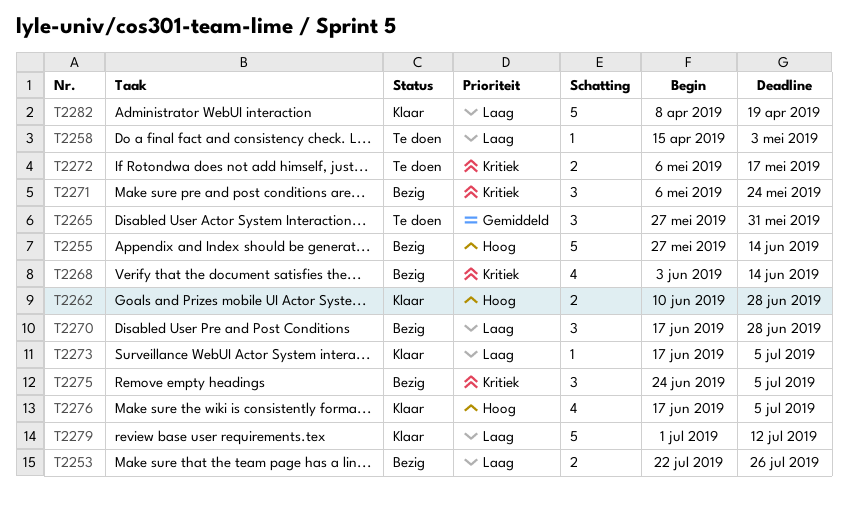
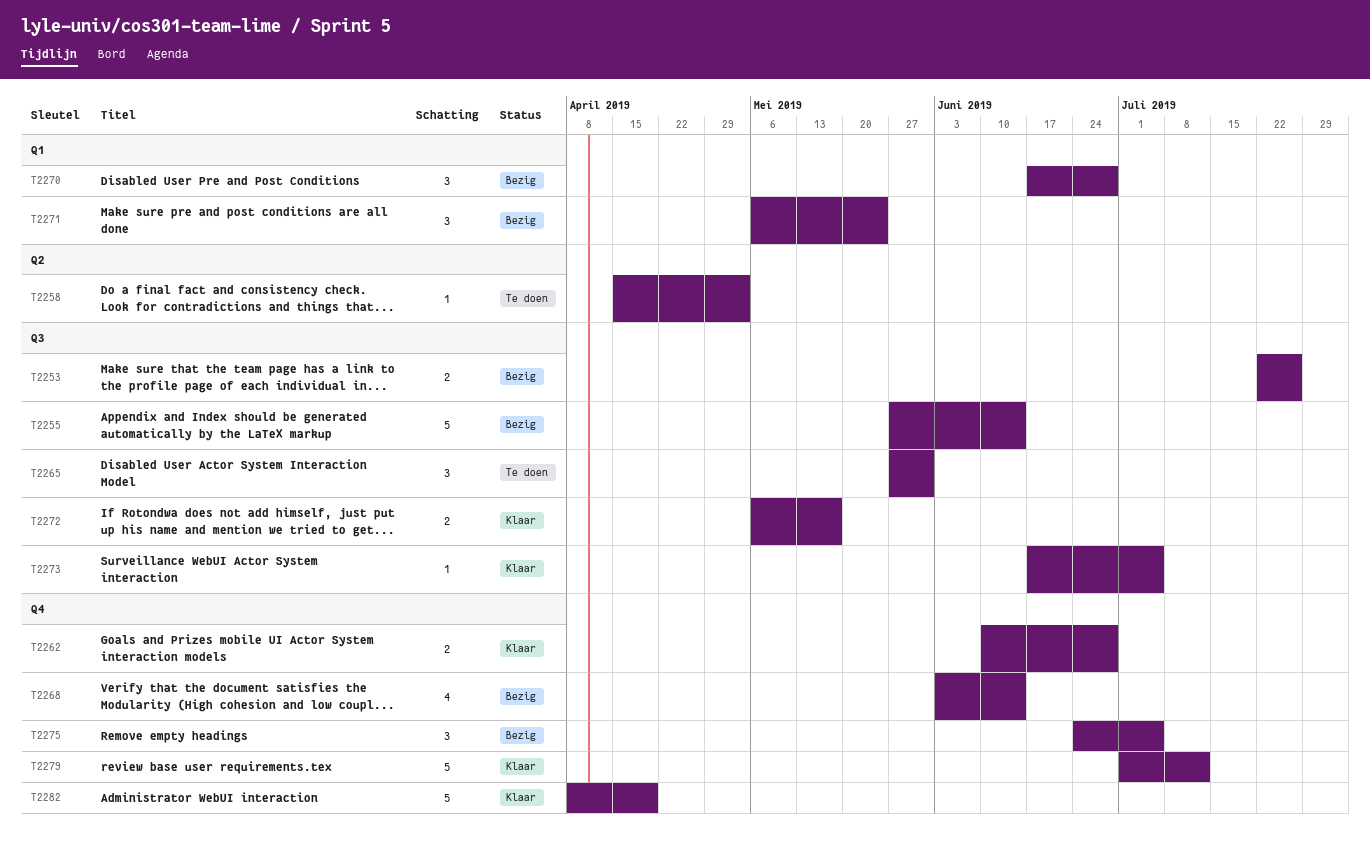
T2272, status: Te doen -> Klaar
T2276: present -> none

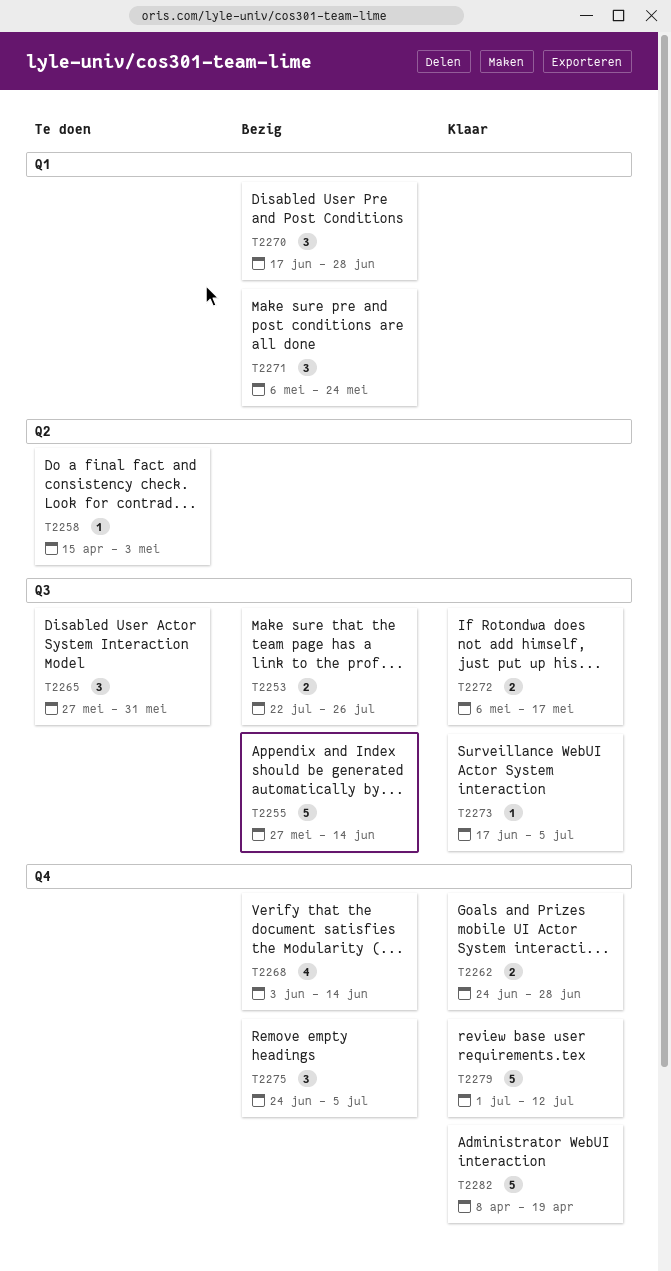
T2262, start: Jun 10 -> Jun 24

